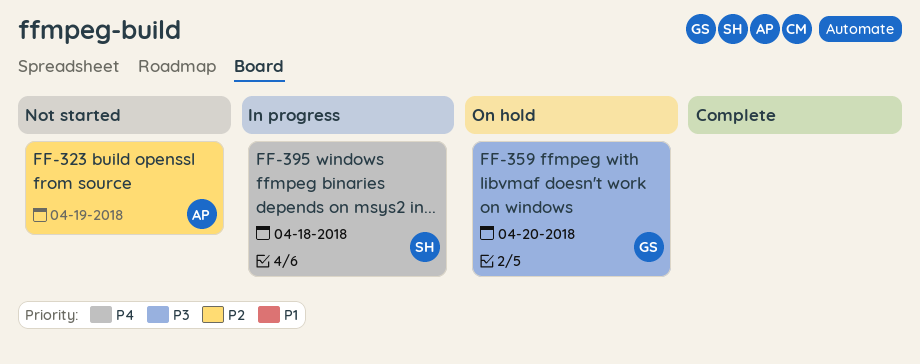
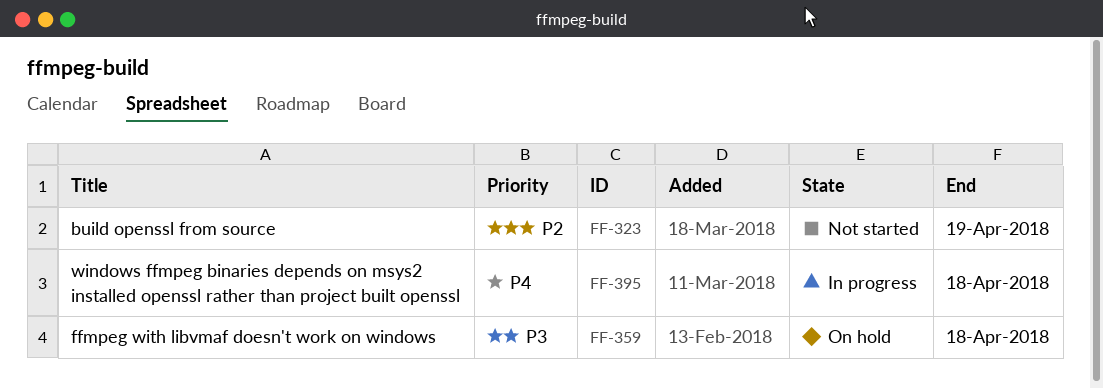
FF-359, due: Apr 20 -> Apr 18

